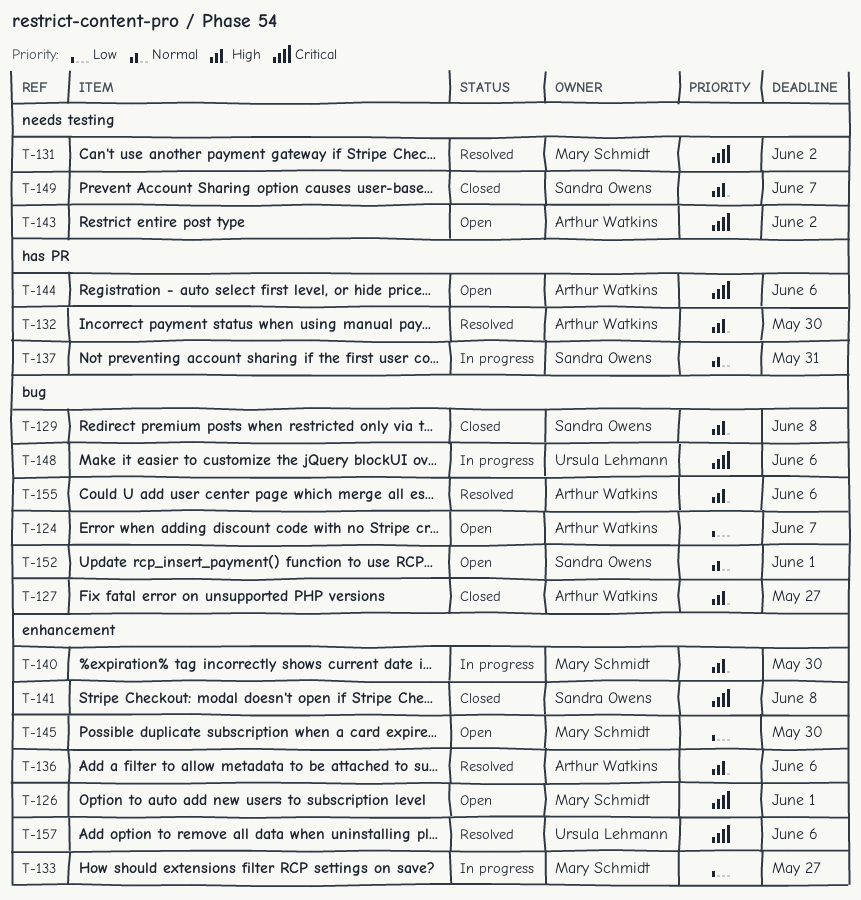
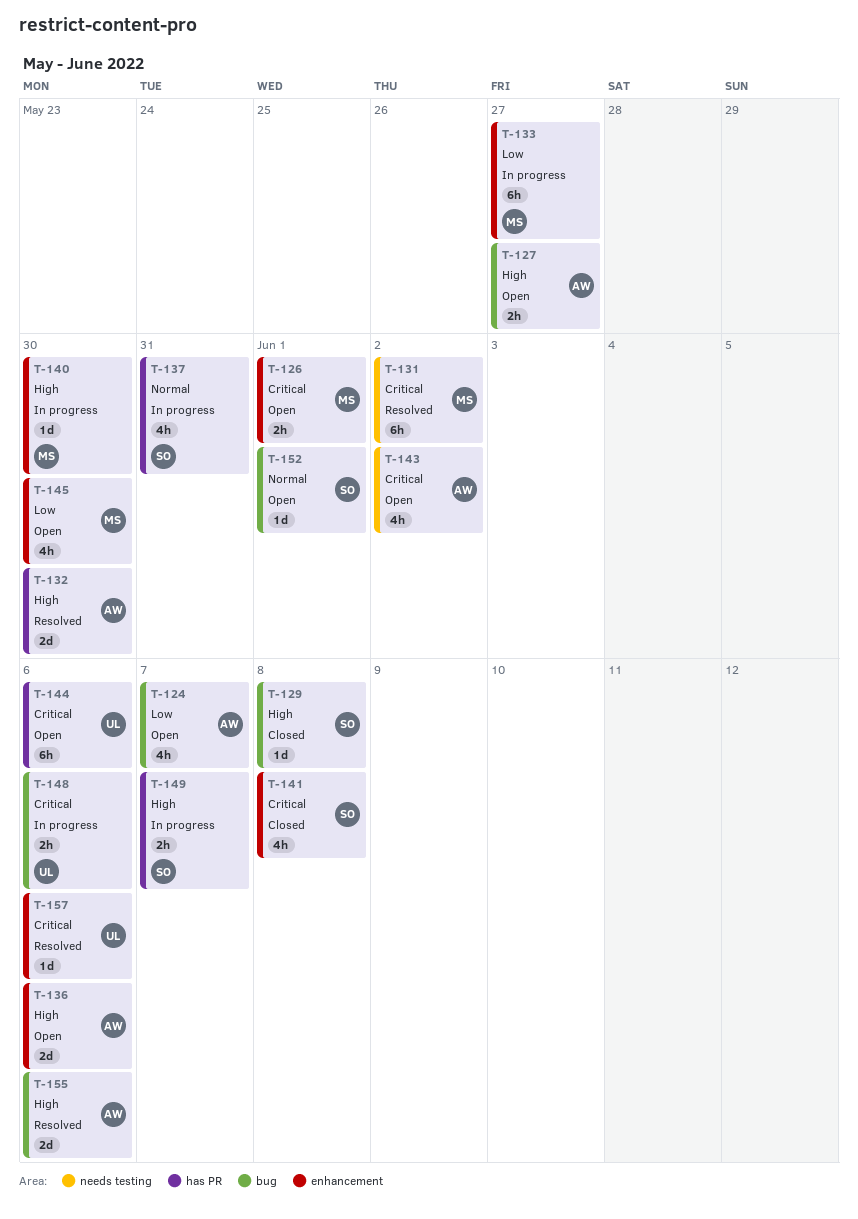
T-127, status: Closed -> Open
T-136, status: Resolved -> Open
T-144, owner: Arthur Watkins -> Ursula Lehmann
T-149, status: Closed -> In progress
T-149, label: needs testing -> has PR

